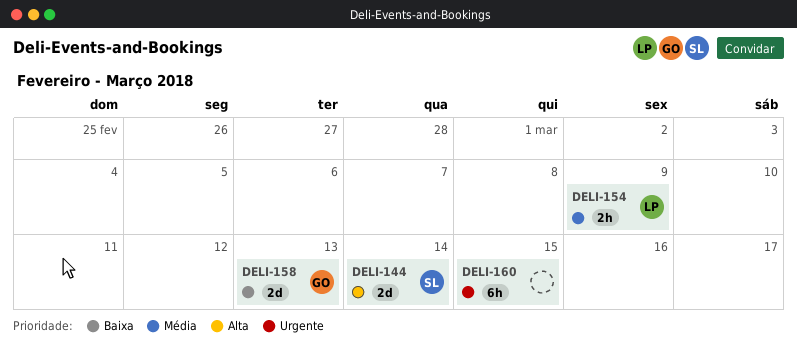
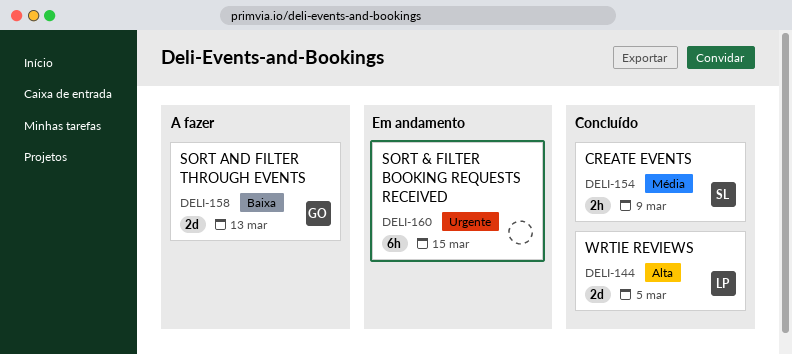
DELI-144, owner: SL -> LP
DELI-144, due: Mar 14 -> Mar 5
DELI-154, owner: LP -> SL

